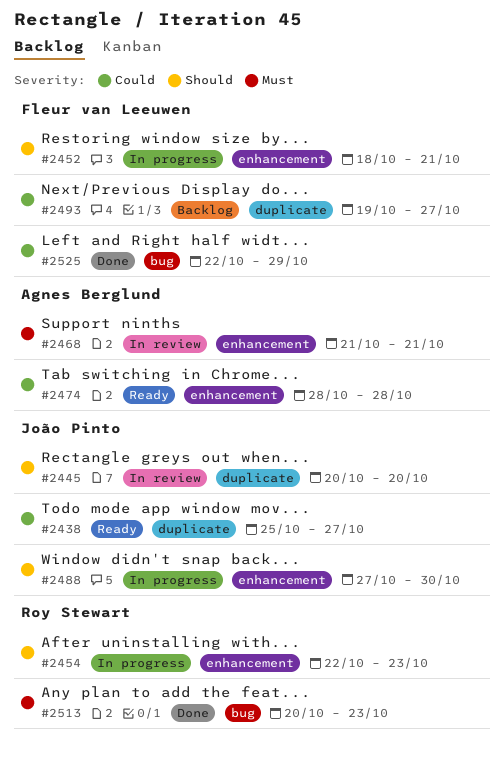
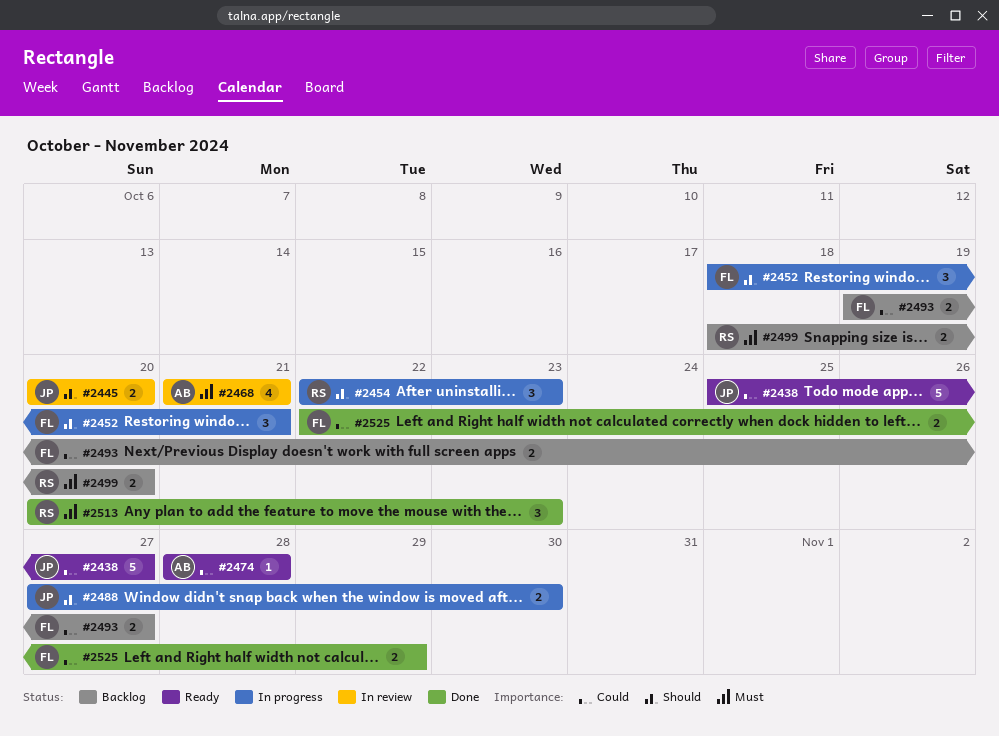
#2499: none -> present

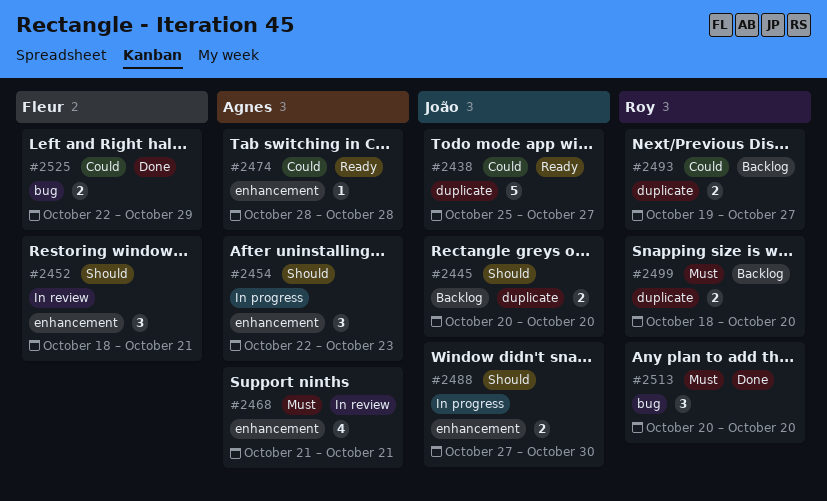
#2445, status: In review -> Backlog
#2452, status: In progress -> In review
#2454, owner: Roy -> Agnes
#2493, owner: Fleur -> Roy
#2513, due: Oct 23 -> Oct 20

